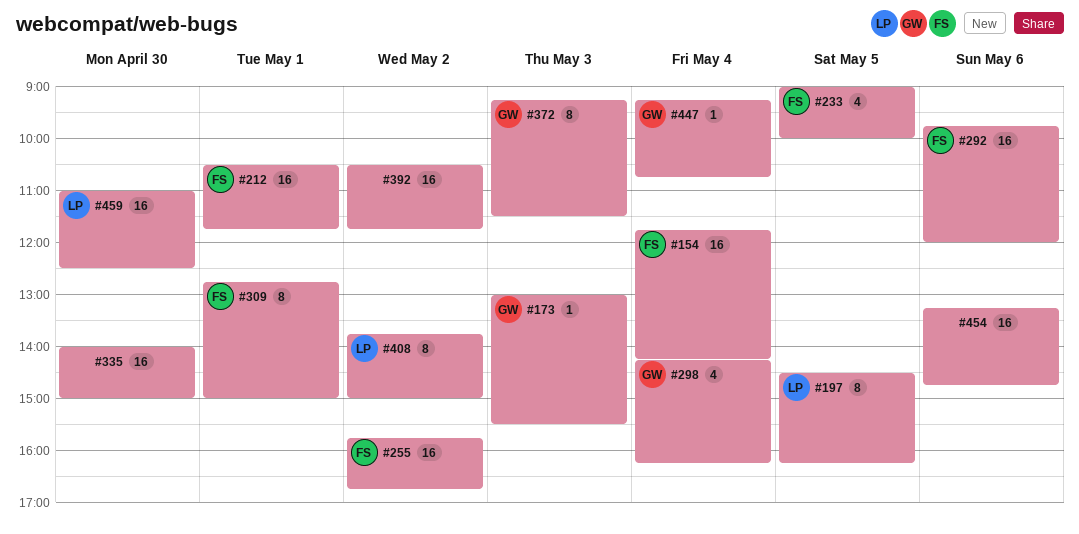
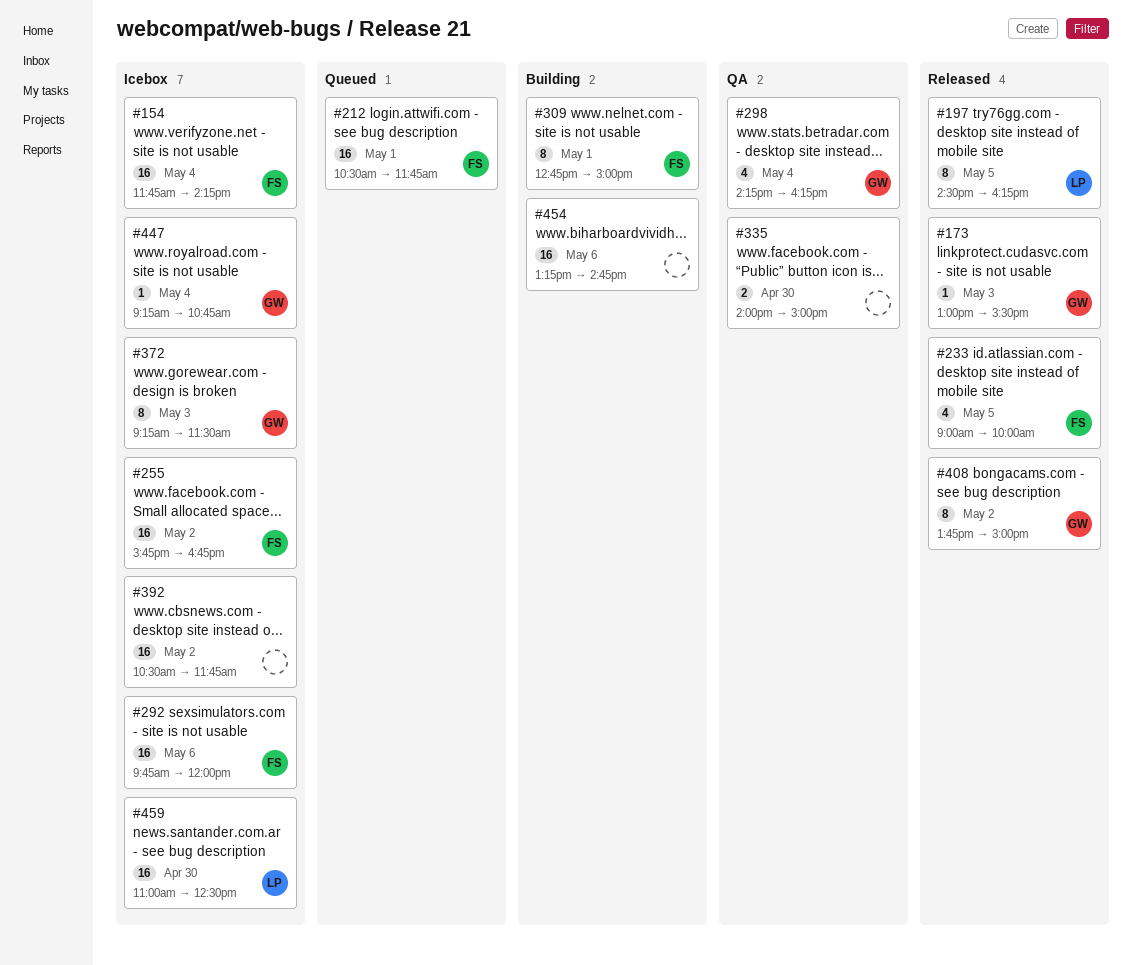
#335, estimate: 16 -> 2
#408, owner: LP -> GW

